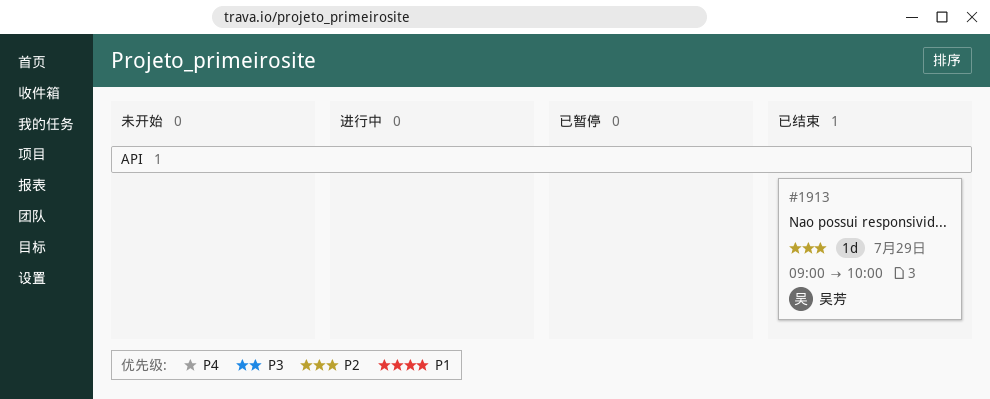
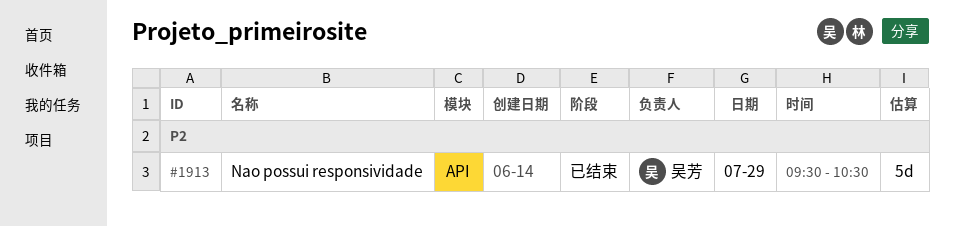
#1913, estimate: 1d -> 5d
#1913, begins: 09:00 -> 09:30
#1913, ends: 10:00 -> 10:30

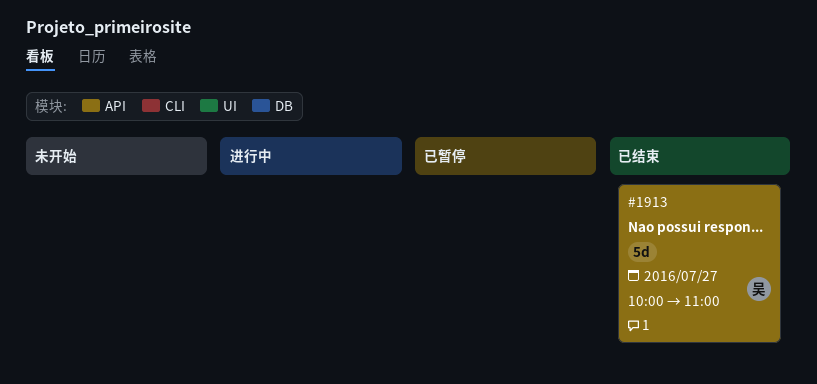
#1913, day: Jul 29 -> Jul 27
#1913, begins: 09:30 -> 10:00
#1913, ends: 10:30 -> 11:00

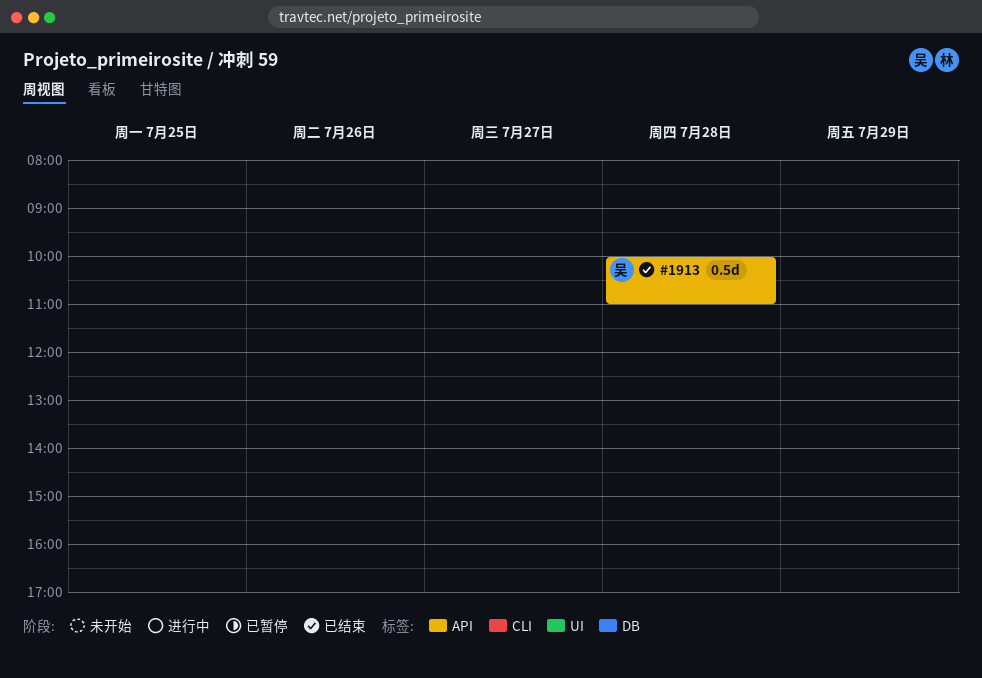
#1913, estimate: 5d -> 0.5d
#1913, day: Jul 27 -> Jul 28

